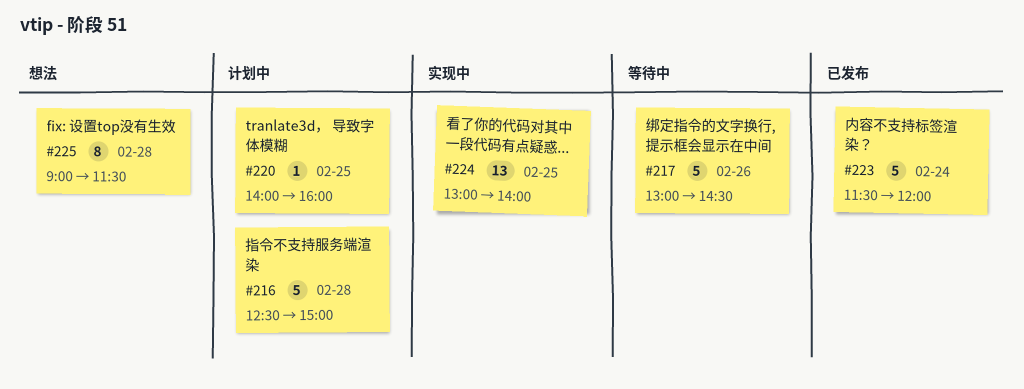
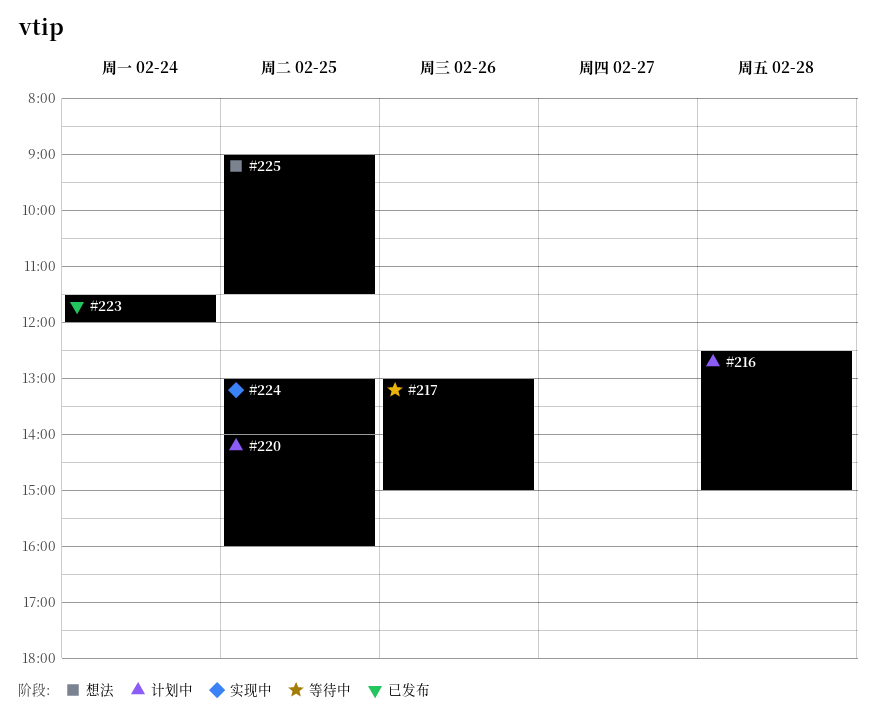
#217, ends: 14:30 -> 15:00
#225, day: Feb 28 -> Feb 25

